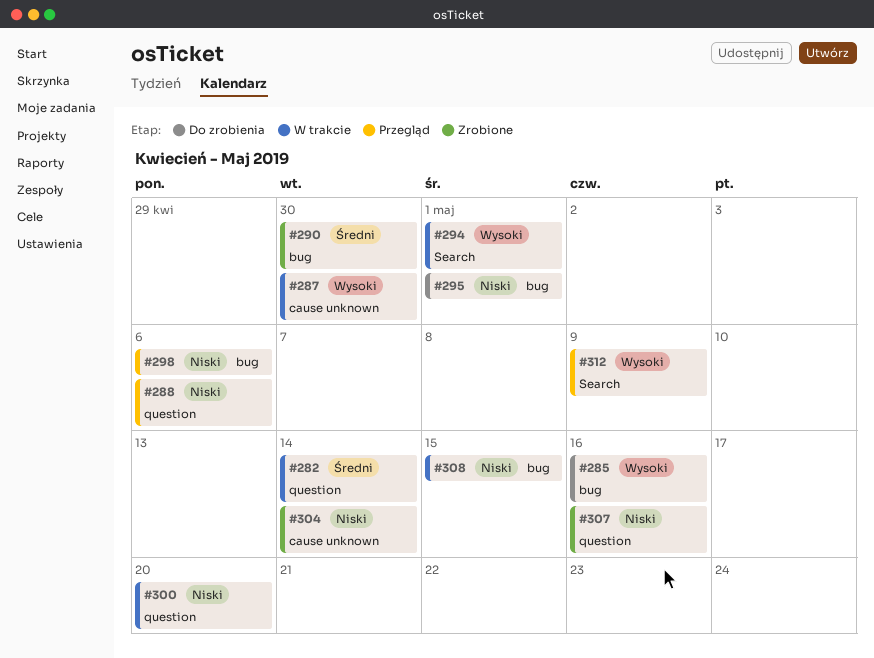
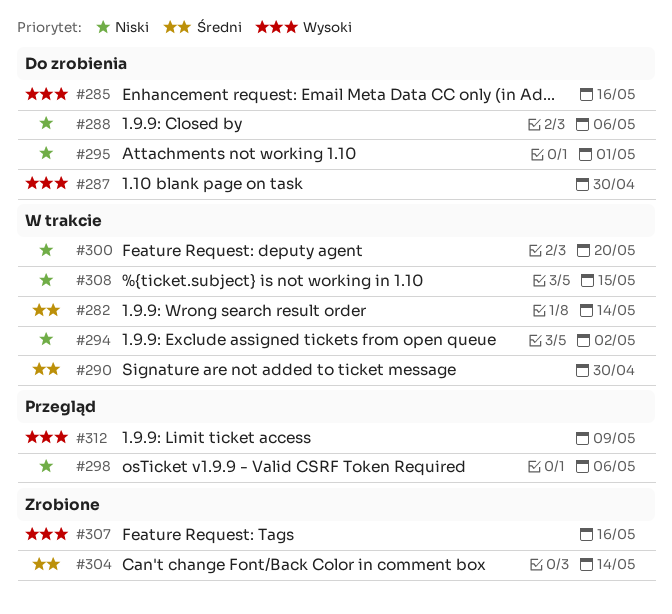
#287, status: W trakcie -> Do zrobienia
#288, status: Przegląd -> Do zrobienia
#290, status: Zrobione -> W trakcie
#294, priority: Wysoki -> Niski
#294, due: May 1 -> May 2
#304, priority: Niski -> Średni
#307, priority: Niski -> Wysoki

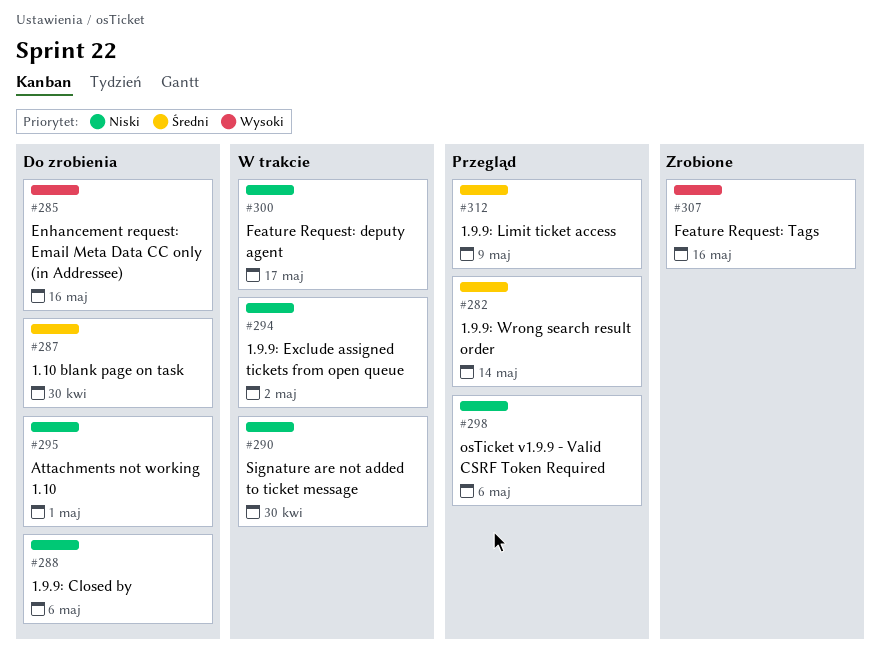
#282, status: W trakcie -> Przegląd
#287, priority: Wysoki -> Średni
#290, priority: Średni -> Niski
#300, due: May 20 -> May 17
#304: present -> none
#308: present -> none
#312, priority: Wysoki -> Średni

